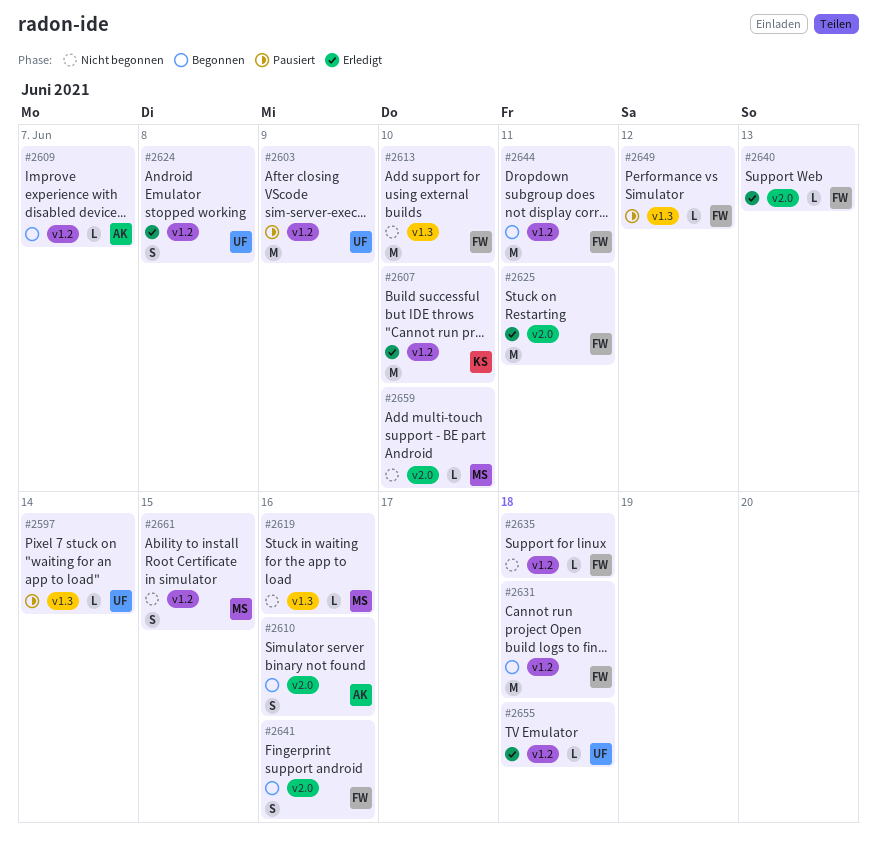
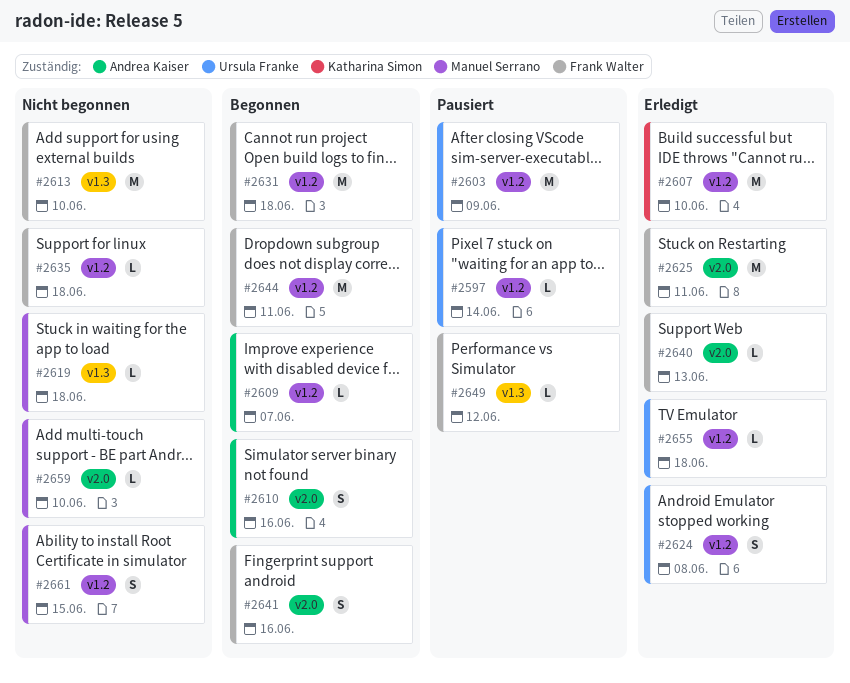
#2597, label: v1.3 -> v1.2
#2619, due: Jun 16 -> Jun 18

